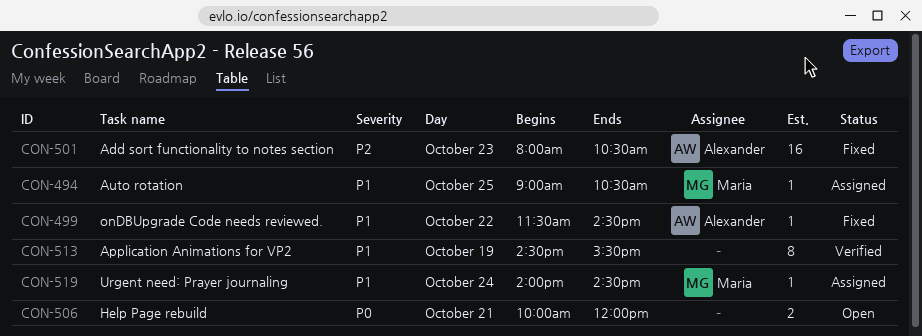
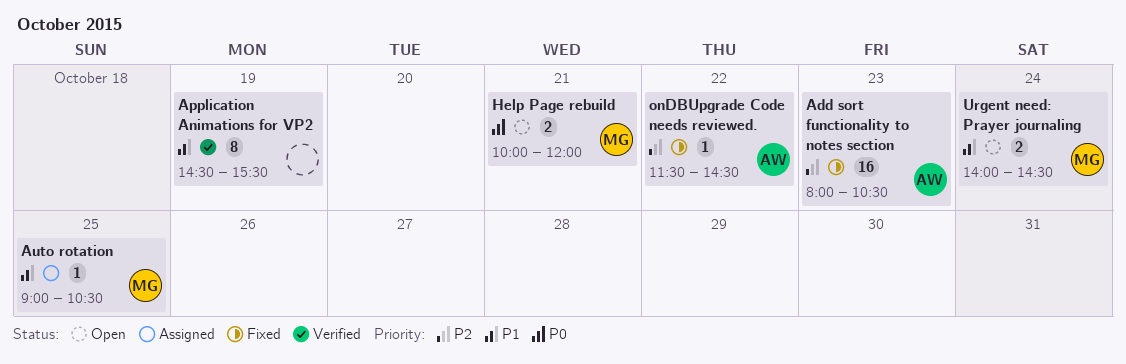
Help Page rebuild, owner: none -> Maria
onDBUpgrade Code needs reviewed., priority: P1 -> P2
Urgent need: Prayer journaling, status: Assigned -> Open
Urgent need: Prayer journaling, estimate: 1 -> 2

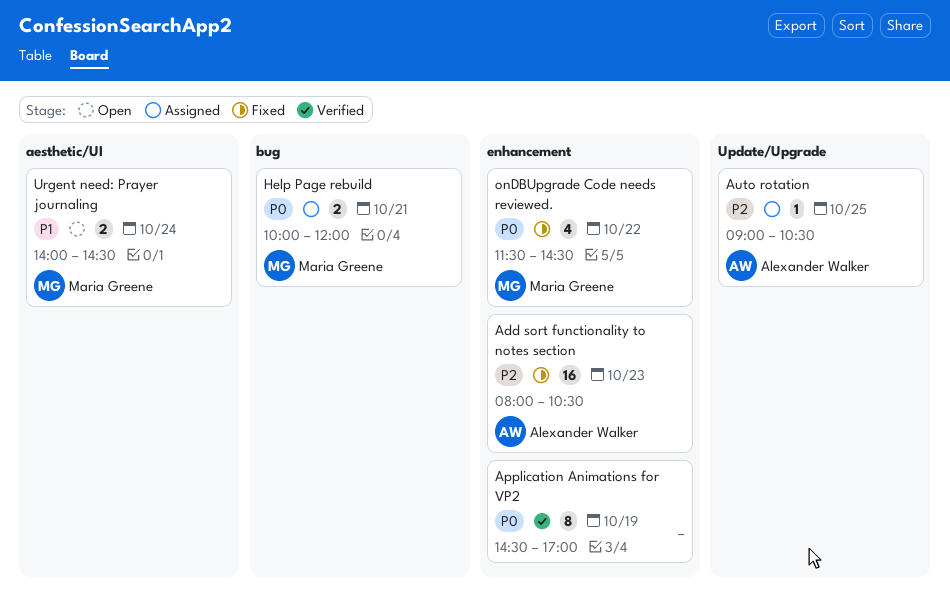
Application Animations for VP2, priority: P1 -> P0
Application Animations for VP2, ends: 15:30 -> 17:00
Auto rotation, owner: Maria Greene -> Alexander Walker
Auto rotation, priority: P1 -> P2
Help Page rebuild, status: Open -> Assigned
onDBUpgrade Code needs reviewed., owner: Alexander Walker -> Maria Greene
onDBUpgrade Code needs reviewed., priority: P2 -> P0
onDBUpgrade Code needs reviewed., estimate: 1 -> 4

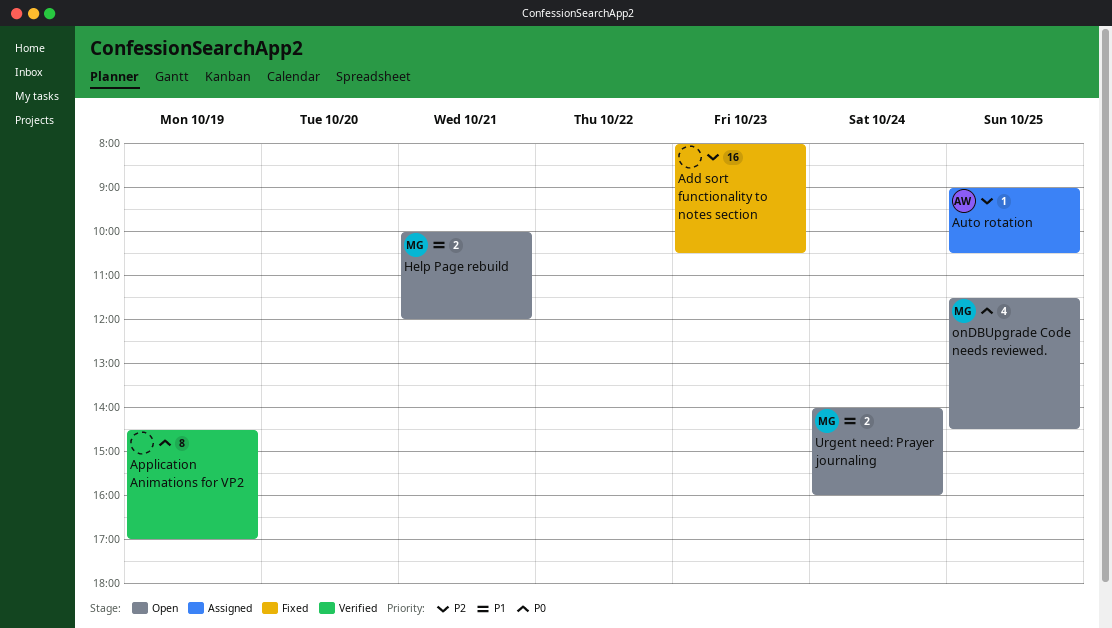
Add sort functionality to notes section, owner: Alexander Walker -> none
Help Page rebuild, status: Assigned -> Open
Help Page rebuild, priority: P0 -> P1
onDBUpgrade Code needs reviewed., status: Fixed -> Open
onDBUpgrade Code needs reviewed., day: Oct 22 -> Oct 25
Urgent need: Prayer journaling, ends: 14:30 -> 16:00

